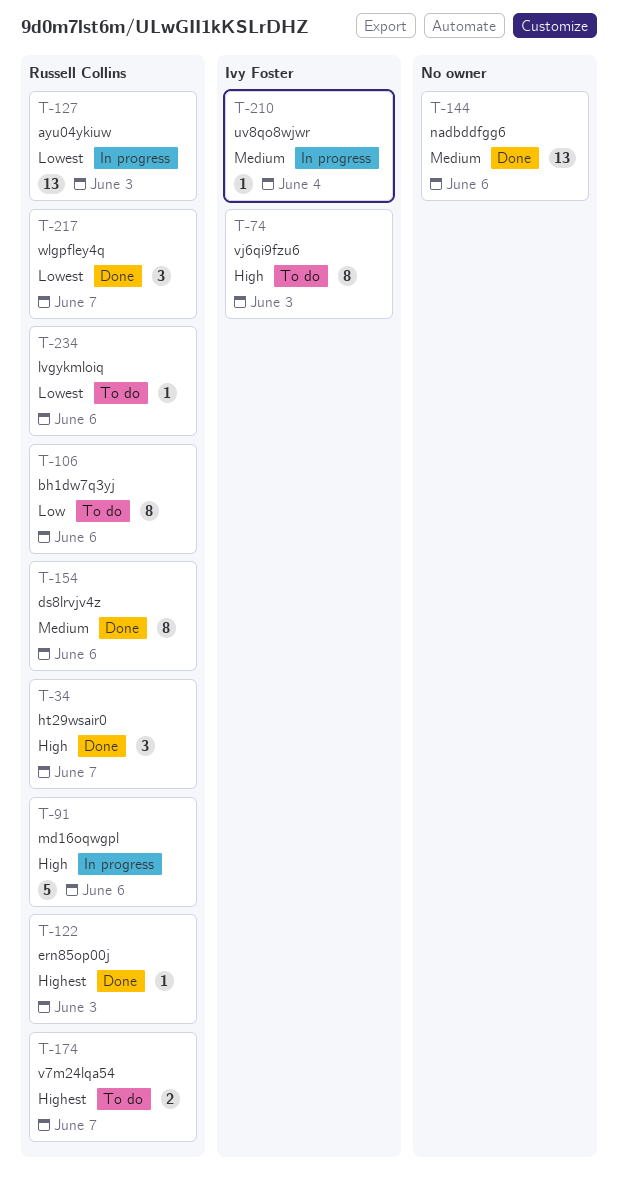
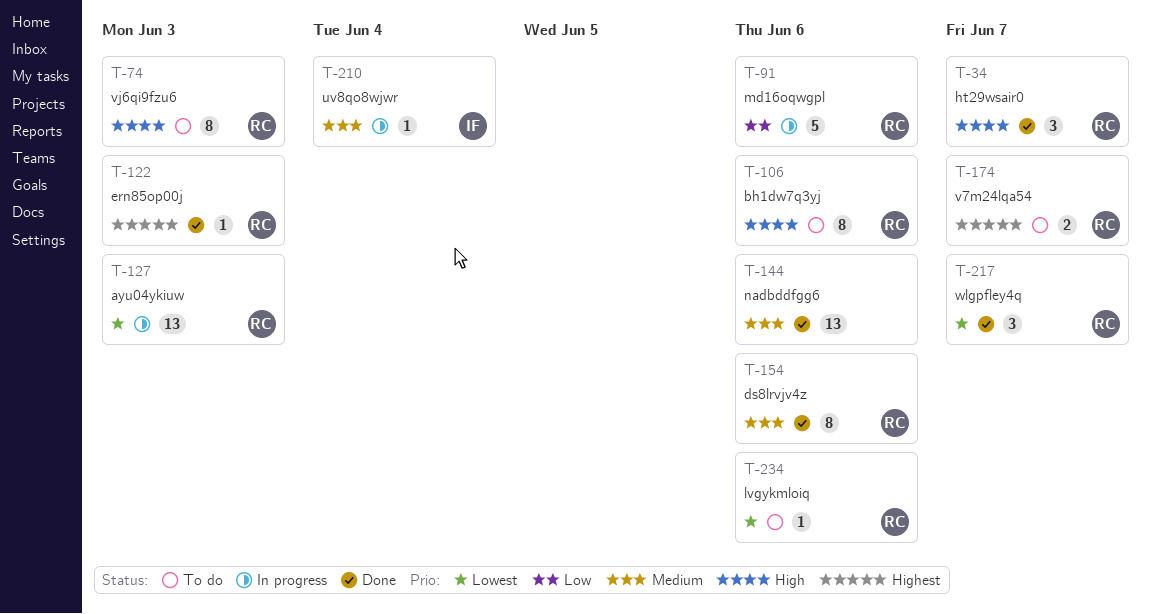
T-74, owner: Ivy Foster -> Russell Collins
T-91, priority: High -> Low
T-106, priority: Low -> High

